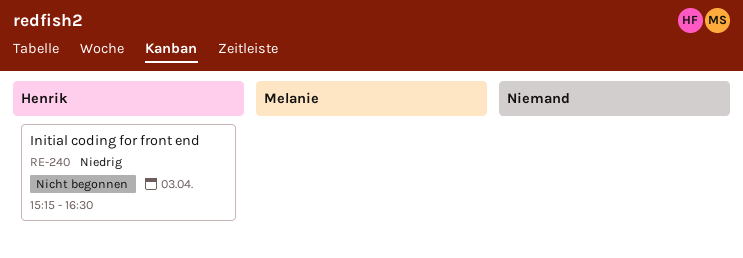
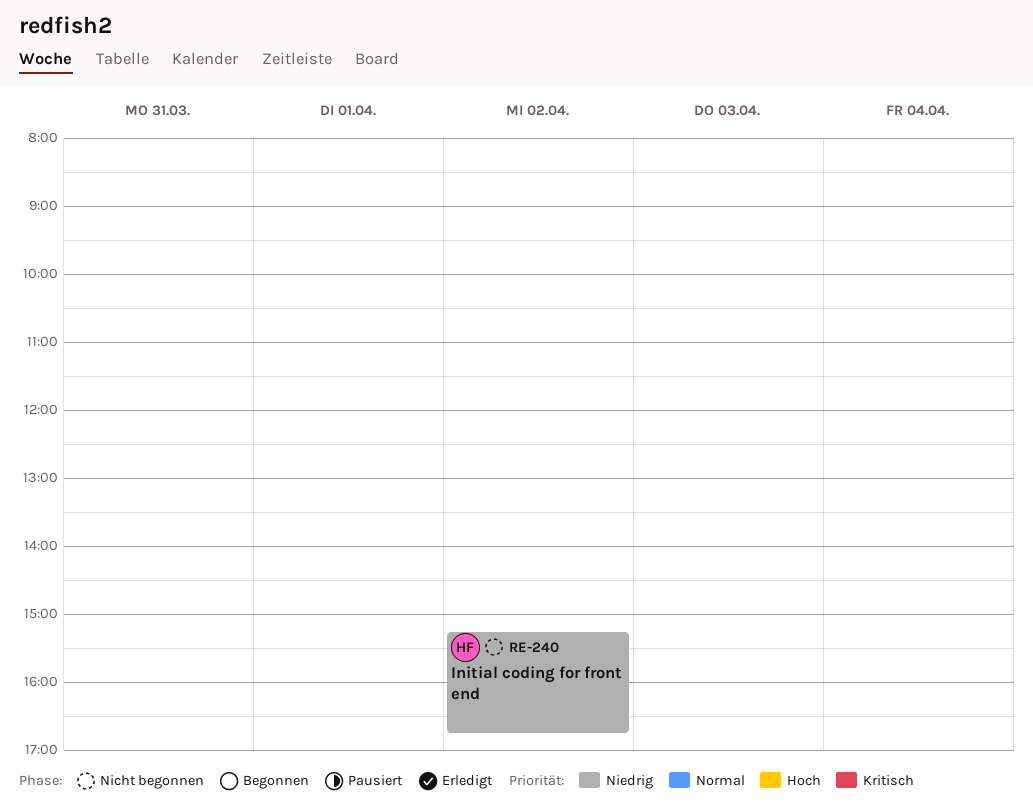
RE-240, day: Apr 3 -> Apr 2
RE-240, ends: 16:30 -> 16:45

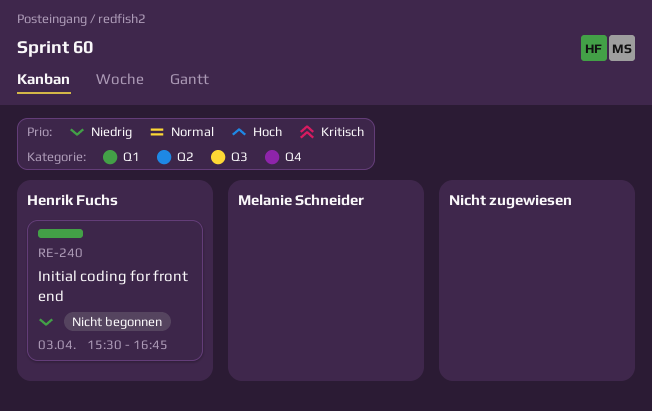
RE-240, day: Apr 2 -> Apr 3
RE-240, begins: 15:15 -> 15:30

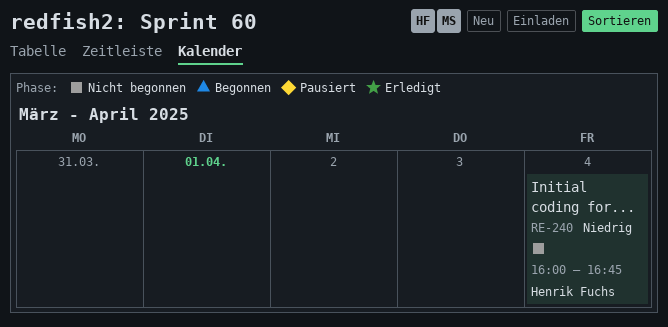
RE-240, day: Apr 3 -> Apr 4
RE-240, begins: 15:30 -> 16:00

